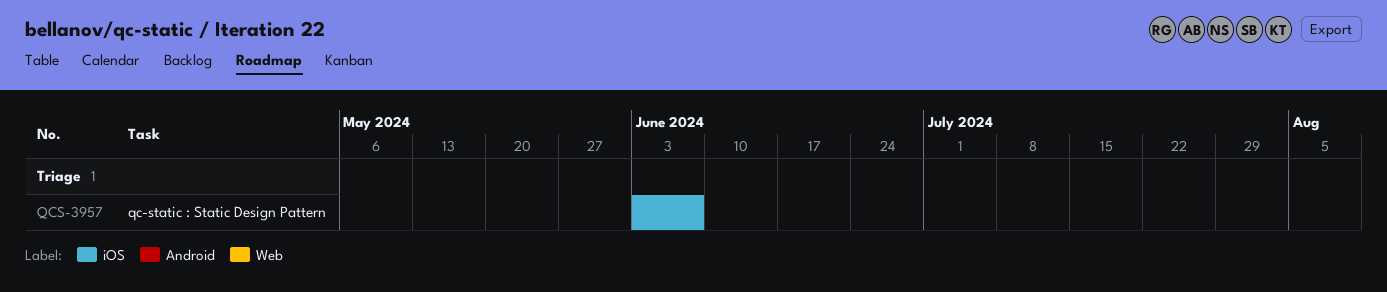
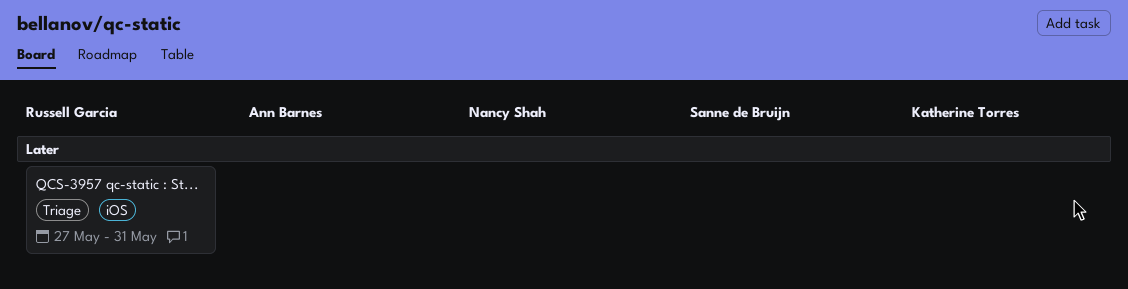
QCS-3957, start: Jun 3 -> May 27
QCS-3957, due: Jun 7 -> May 31

